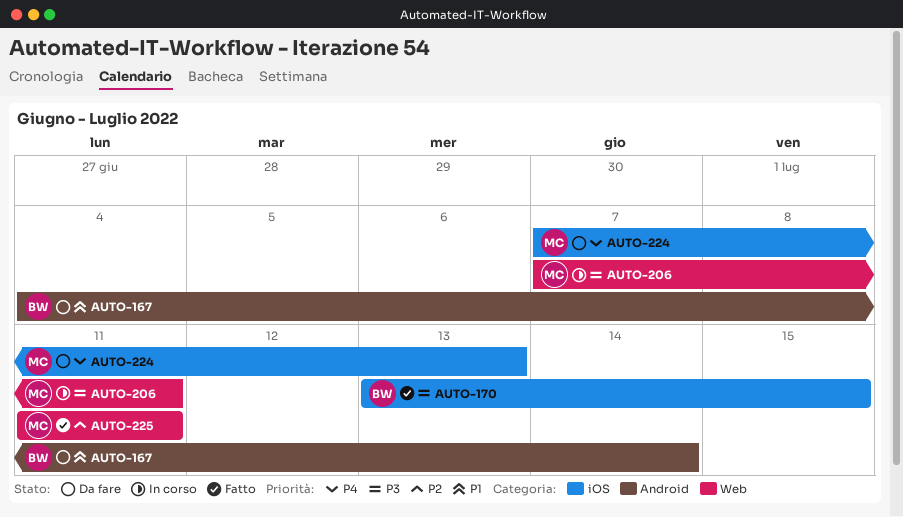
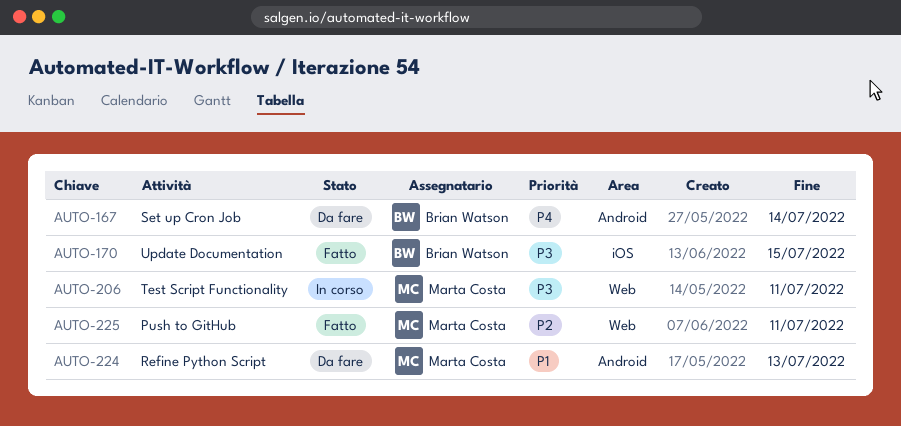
AUTO-167, priority: P1 -> P4
AUTO-224, priority: P4 -> P1
AUTO-224, label: iOS -> Android

